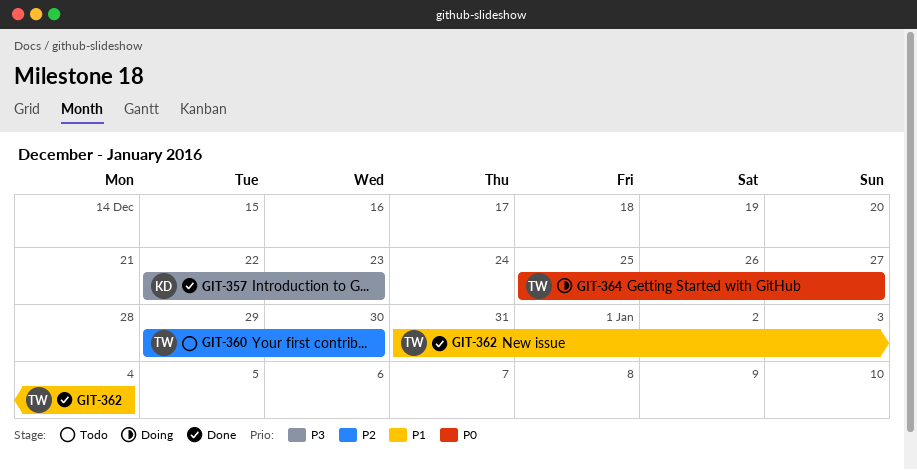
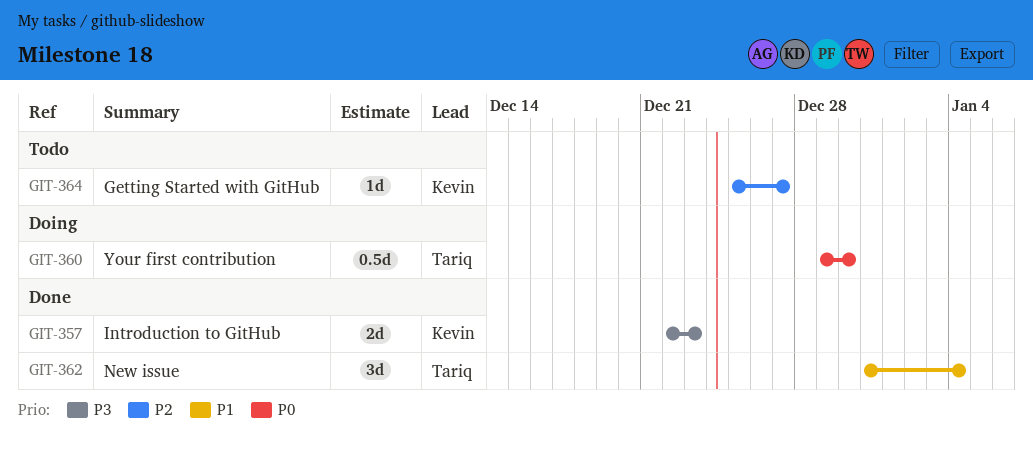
GIT-360, status: Todo -> Doing
GIT-360, priority: P2 -> P0
GIT-364, status: Doing -> Todo
GIT-364, owner: Tariq -> Kevin
GIT-364, priority: P0 -> P2

